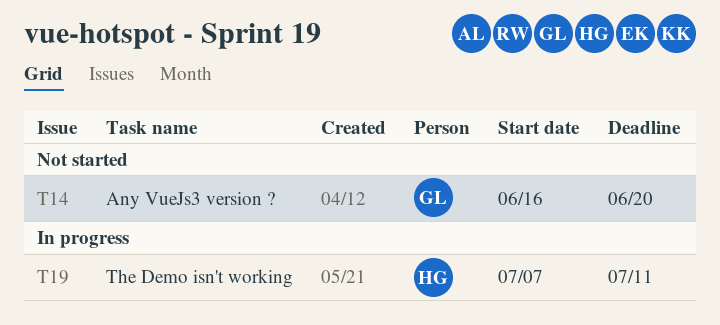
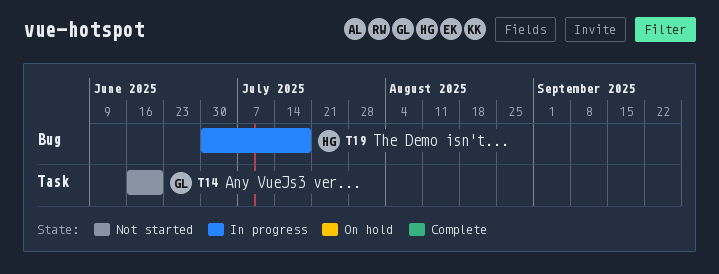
T19, start: Jul 7 -> Jun 30
T19, due: Jul 11 -> Jul 18

